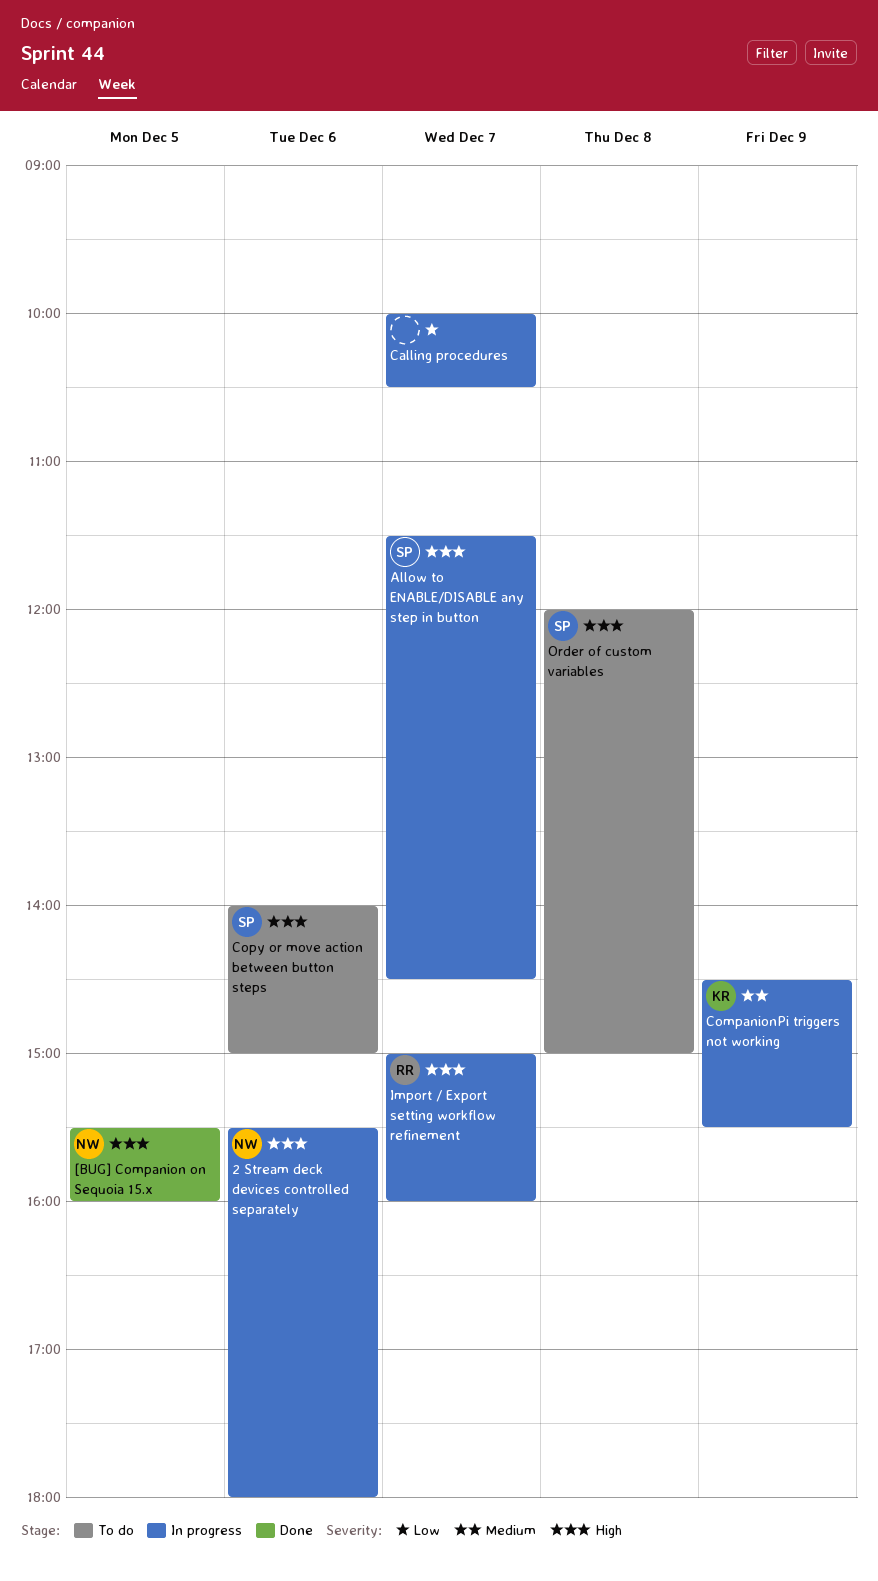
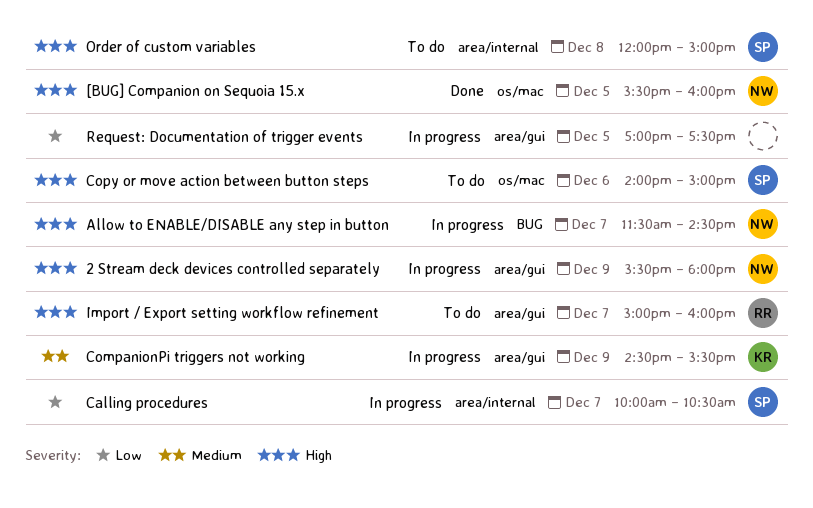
2 Stream deck devices controlled separately, day: Dec 6 -> Dec 9
Allow to ENABLE/DISABLE any step in button, owner: SP -> NW
Calling procedures, owner: none -> SP
Import / Export setting workflow refinement, status: In progress -> To do
Request: Documentation of trigger events: none -> present

